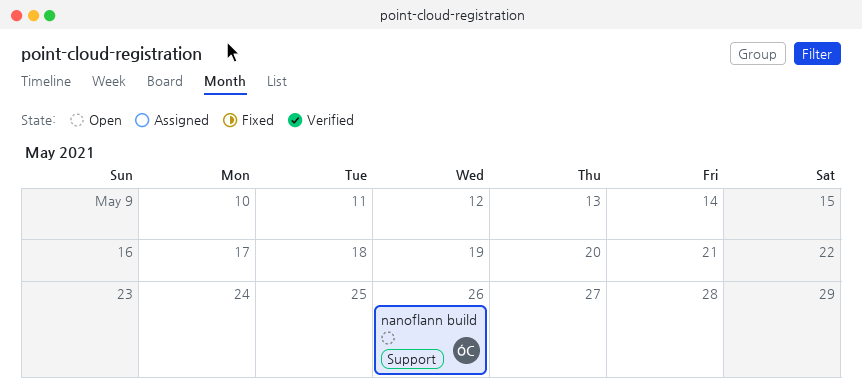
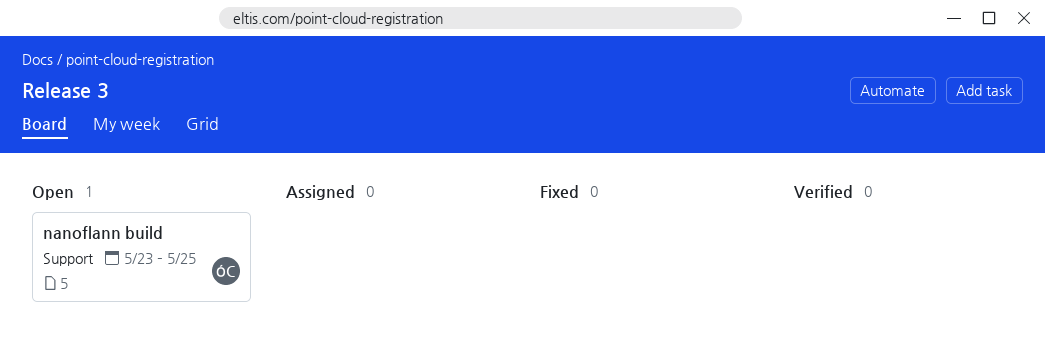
nanoflann build, due: May 26 -> May 25

